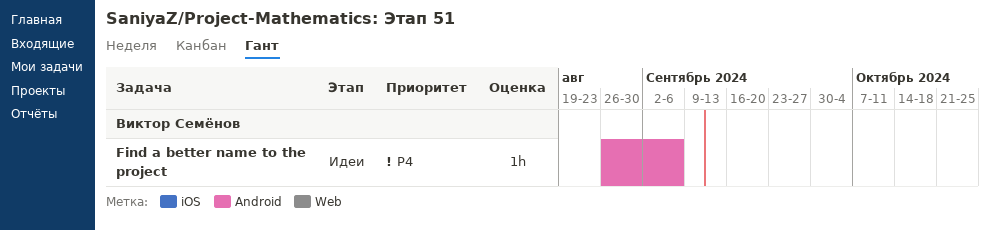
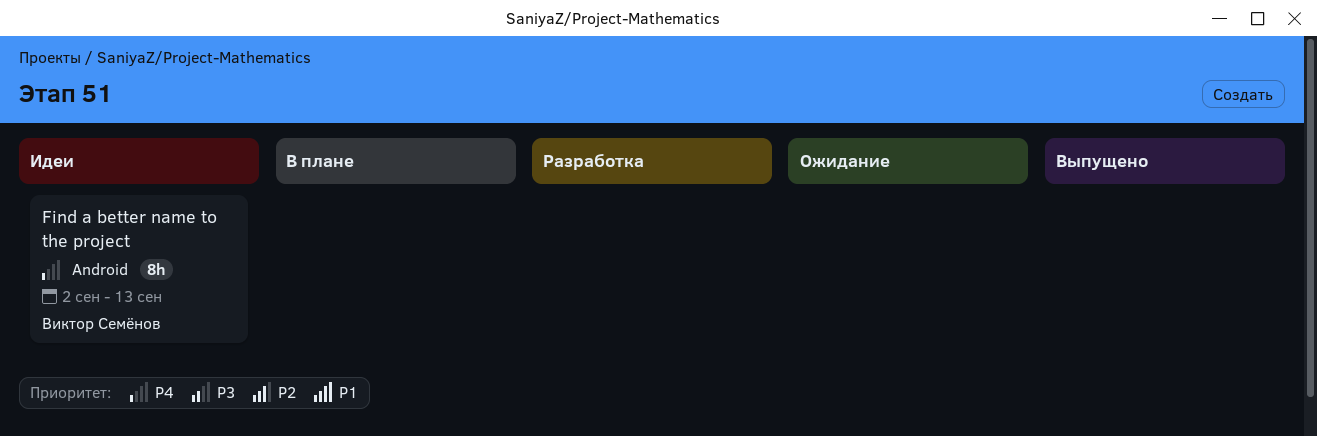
Find a better name to the project, estimate: 1h -> 8h
Find a better name to the project, start: Aug 26 -> Sep 2
Find a better name to the project, due: Sep 6 -> Sep 13

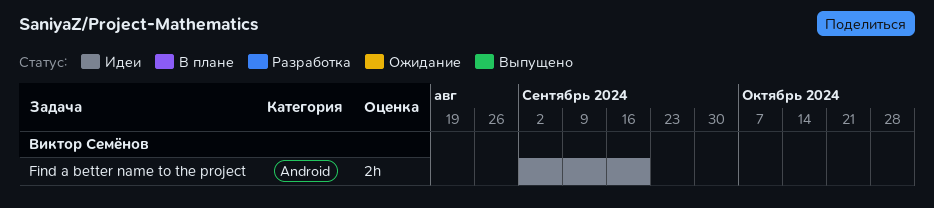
Find a better name to the project, estimate: 8h -> 2h
Find a better name to the project, due: Sep 13 -> Sep 20

